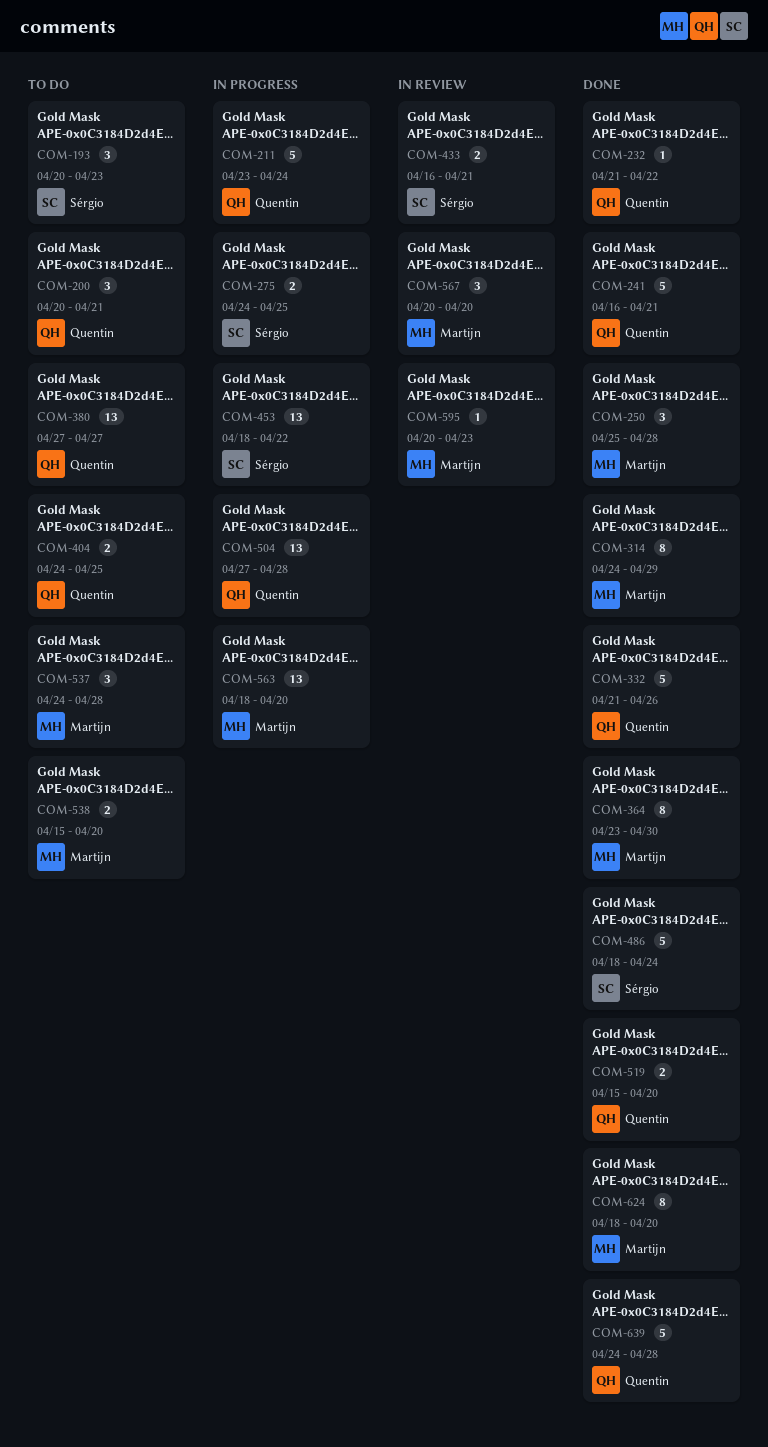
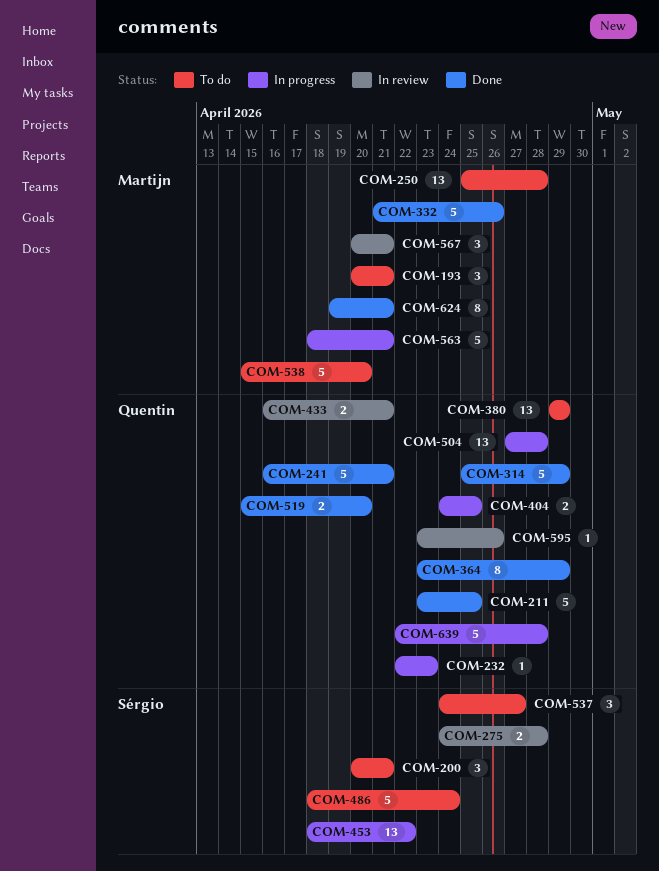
COM-193, owner: Sérgio -> Martijn
COM-193, due: Apr 23 -> Apr 21
COM-200, owner: Quentin -> Sérgio
COM-211, status: In progress -> Done
COM-211, due: Apr 24 -> Apr 25
COM-232, status: Done -> In progress
COM-232, start: Apr 21 -> Apr 22
COM-232, due: Apr 22 -> Apr 23
COM-250, status: Done -> To do
COM-250, estimate: 3 -> 13
COM-275, status: In progress -> In review
COM-275, due: Apr 25 -> Apr 28
COM-314, owner: Martijn -> Quentin
COM-314, estimate: 8 -> 5
COM-314, start: Apr 24 -> Apr 25
COM-332, owner: Quentin -> Martijn
COM-364, owner: Martijn -> Quentin
COM-364, due: Apr 30 -> Apr 29
COM-380, start: Apr 27 -> Apr 29
COM-380, due: Apr 27 -> Apr 29
COM-404, status: To do -> In progress
COM-433, owner: Sérgio -> Quentin
COM-486, status: Done -> To do
COM-537, owner: Martijn -> Sérgio
COM-537, due: Apr 28 -> Apr 27
COM-538, estimate: 2 -> 5
COM-563, estimate: 13 -> 5
COM-563, due: Apr 20 -> Apr 21
COM-567, due: Apr 20 -> Apr 21
COM-595, owner: Martijn -> Quentin
COM-595, start: Apr 20 -> Apr 23
COM-595, due: Apr 23 -> Apr 26
COM-624, start: Apr 18 -> Apr 19
COM-624, due: Apr 20 -> Apr 21
COM-639, status: Done -> In progress
COM-639, start: Apr 24 -> Apr 22

